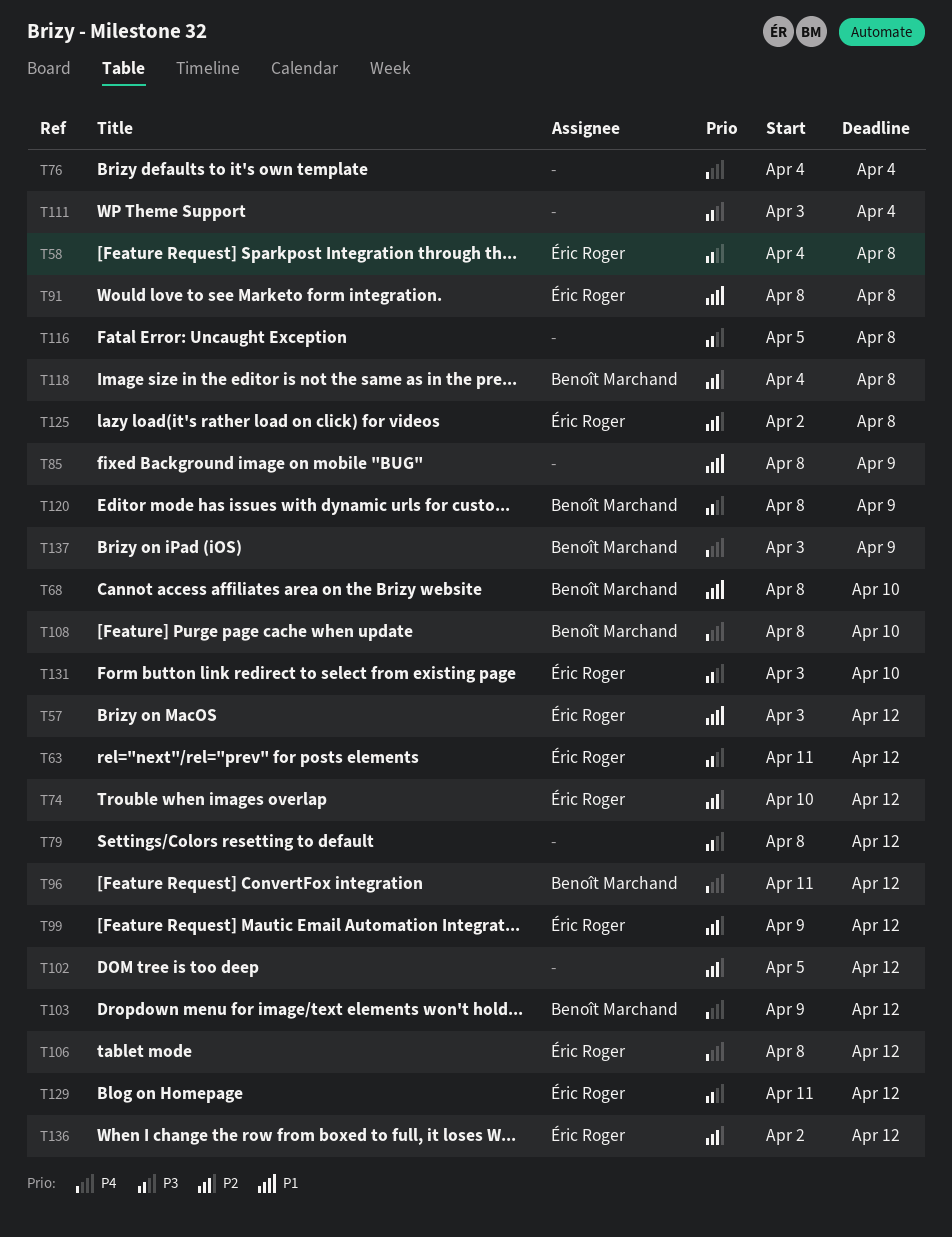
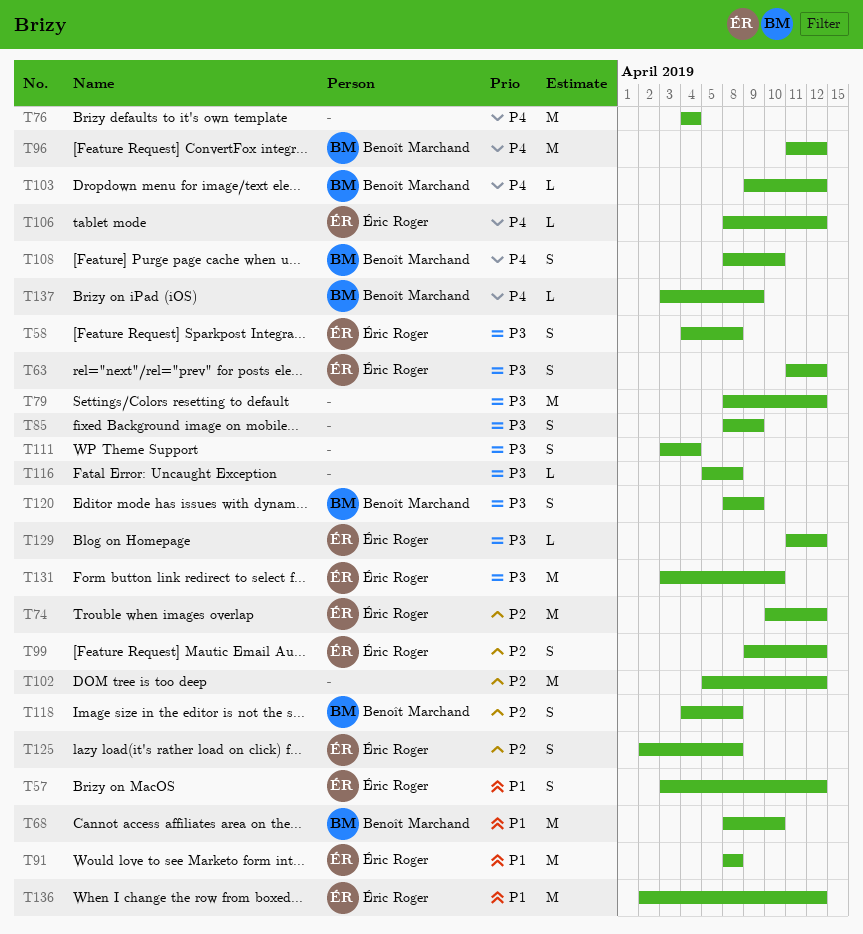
T85, priority: P1 -> P3
T136, priority: P2 -> P1

